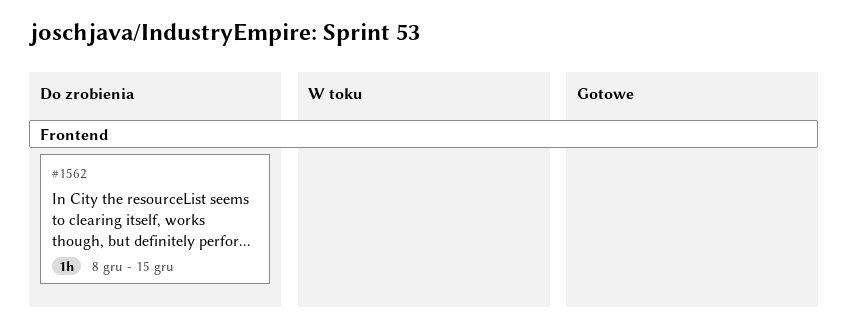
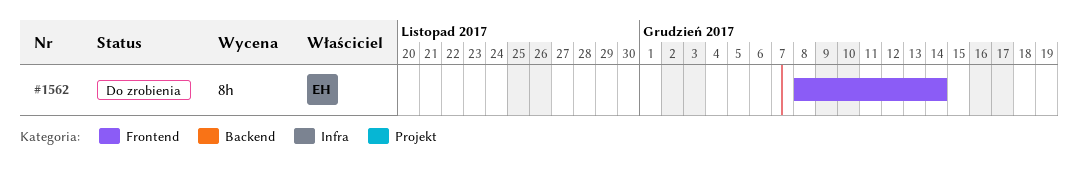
#1562, estimate: 1h -> 8h
#1562, due: Dec 15 -> Dec 14

